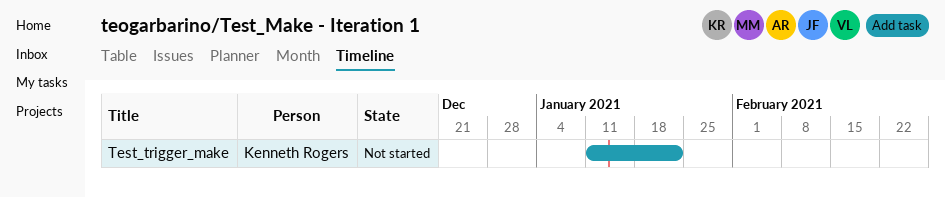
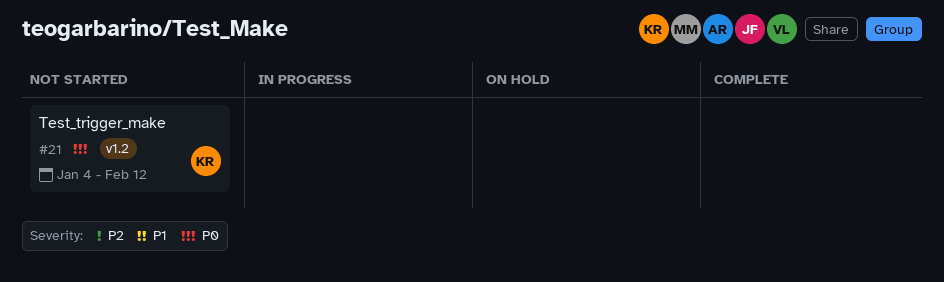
Test_trigger_make, start: Jan 11 -> Jan 4
Test_trigger_make, due: Jan 22 -> Feb 12

